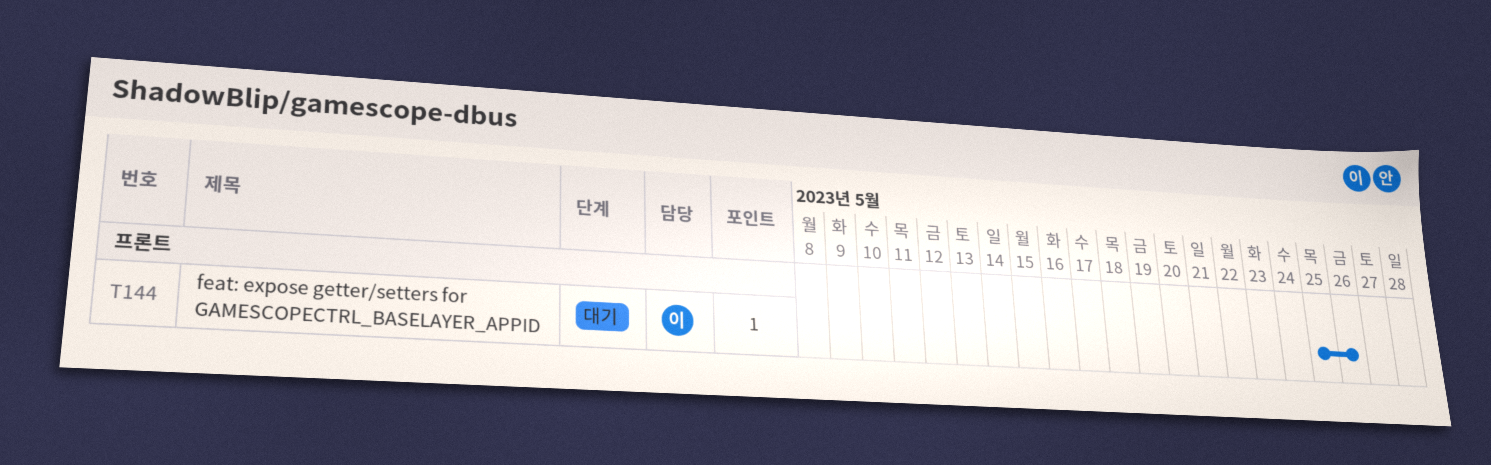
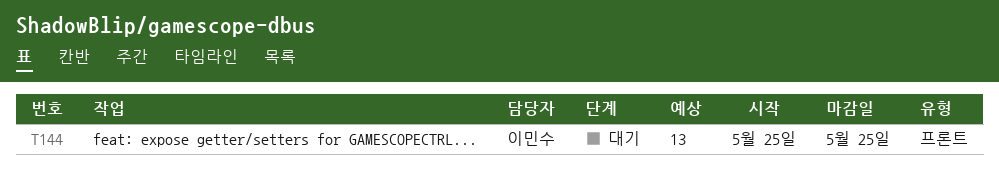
T144, estimate: 1 -> 13
T144, due: May 26 -> May 25

